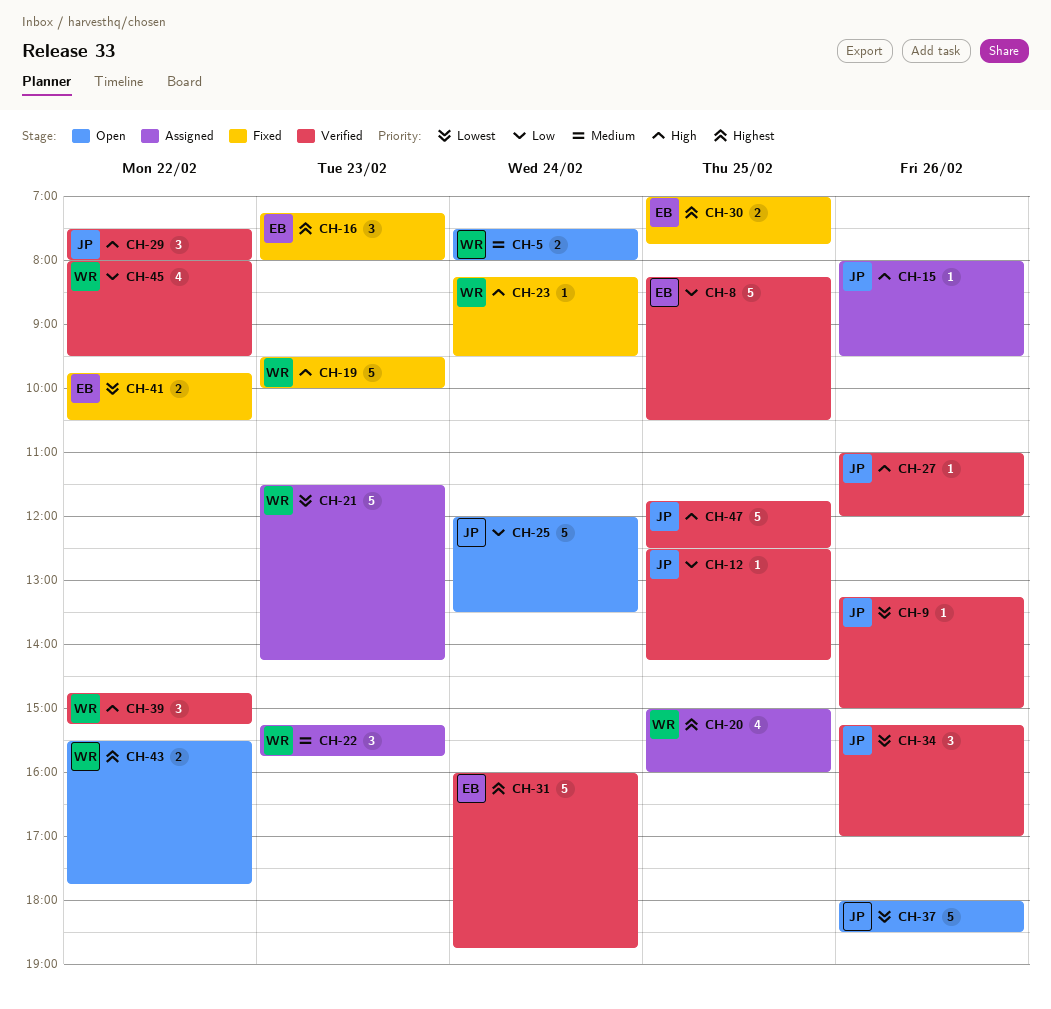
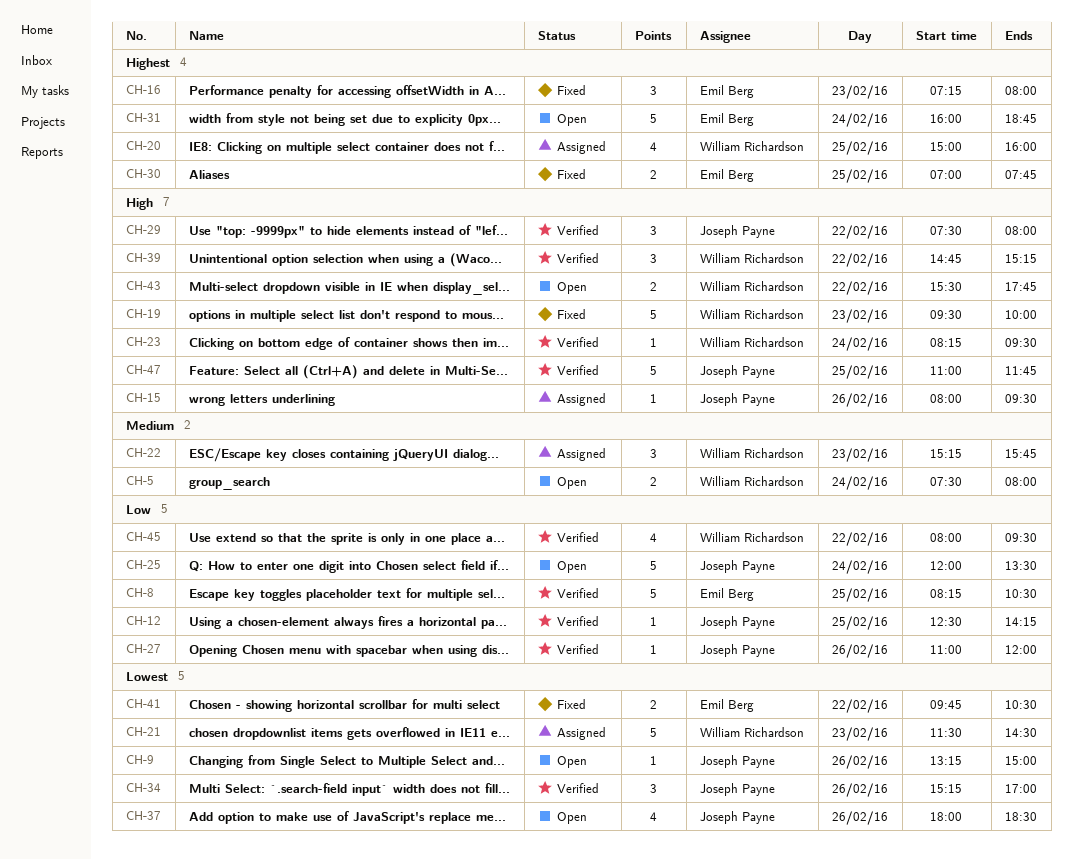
CH-9, status: Verified -> Open
CH-21, ends: 14:15 -> 14:30
CH-23, status: Fixed -> Verified
CH-27, priority: High -> Low
CH-31, status: Verified -> Open
CH-37, estimate: 5 -> 4
CH-43, priority: Highest -> High
CH-47, begins: 11:45 -> 11:00
CH-47, ends: 12:30 -> 11:45

